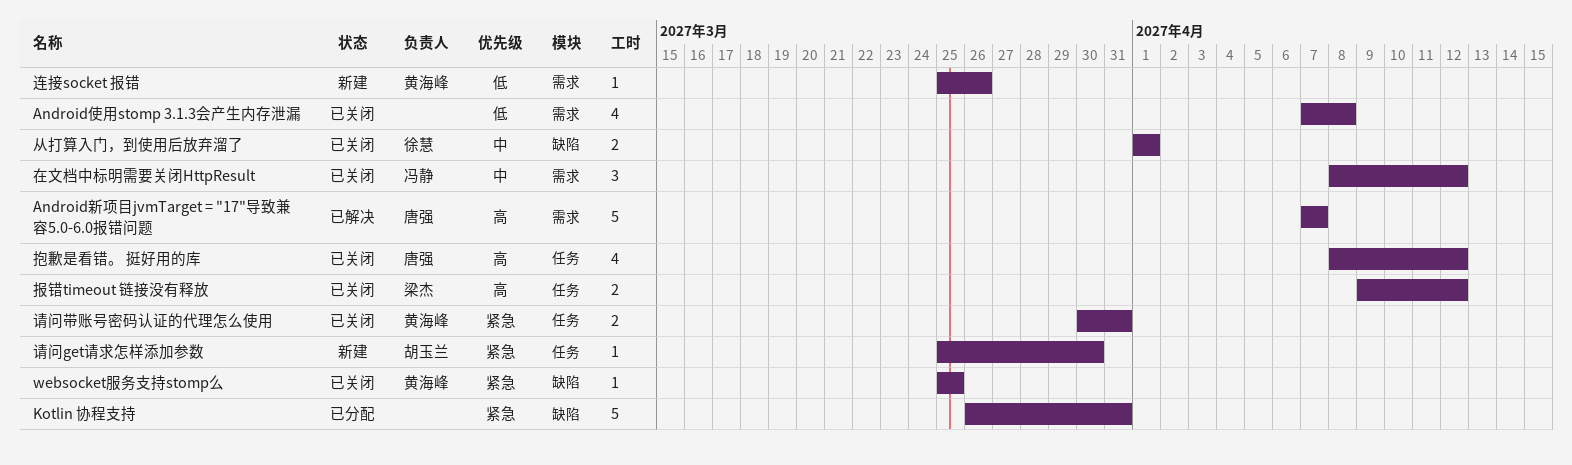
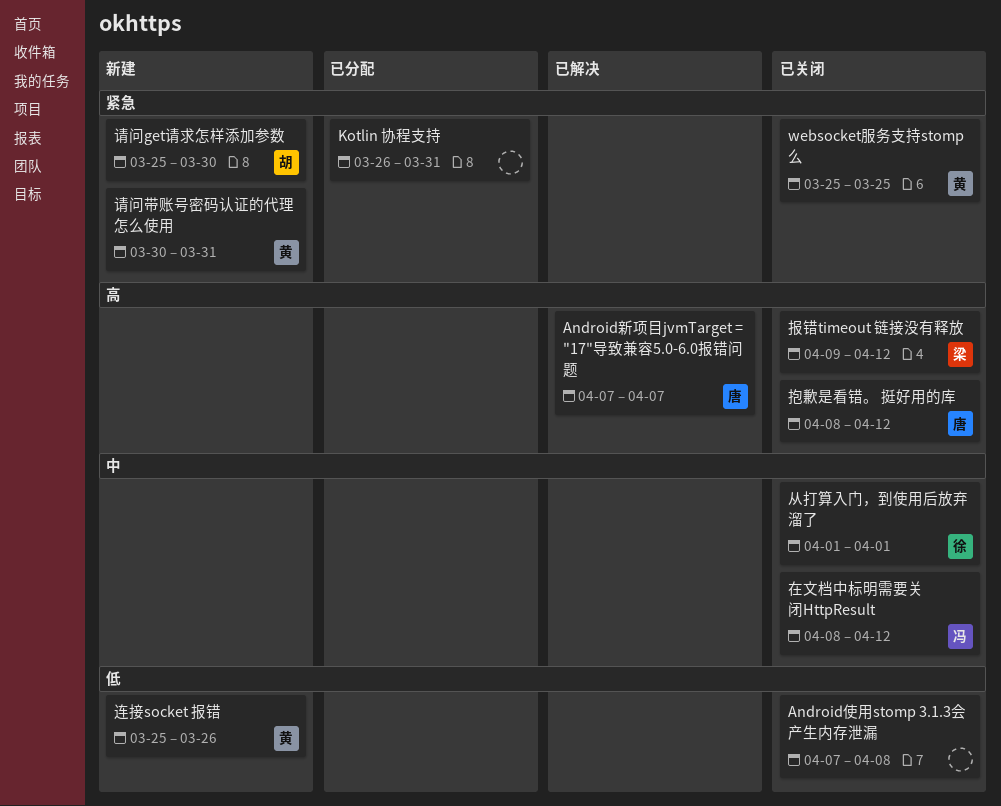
请问带账号密码认证的代理怎么使用, status: 已关闭 -> 新建

